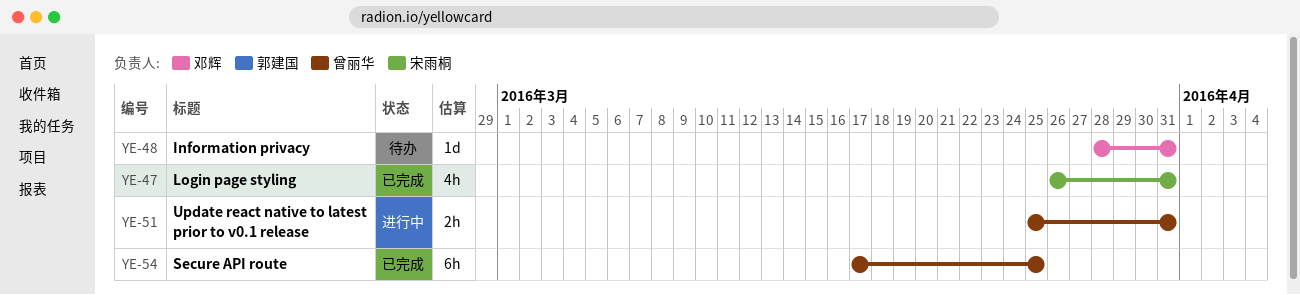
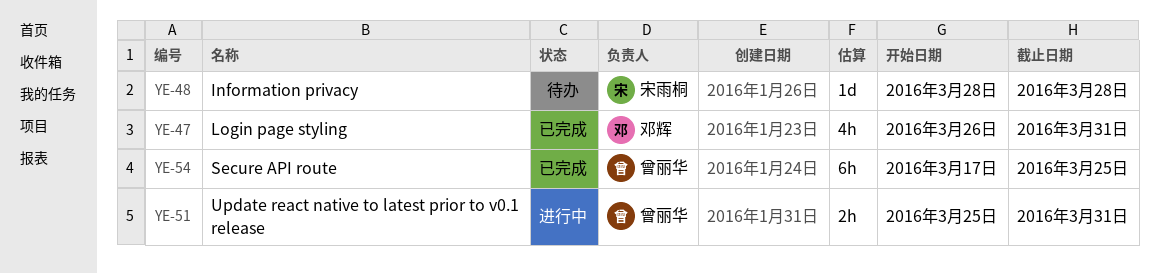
YE-47, owner: 宋雨桐 -> 邓辉
YE-48, owner: 邓辉 -> 宋雨桐
YE-48, due: Mar 31 -> Mar 28

